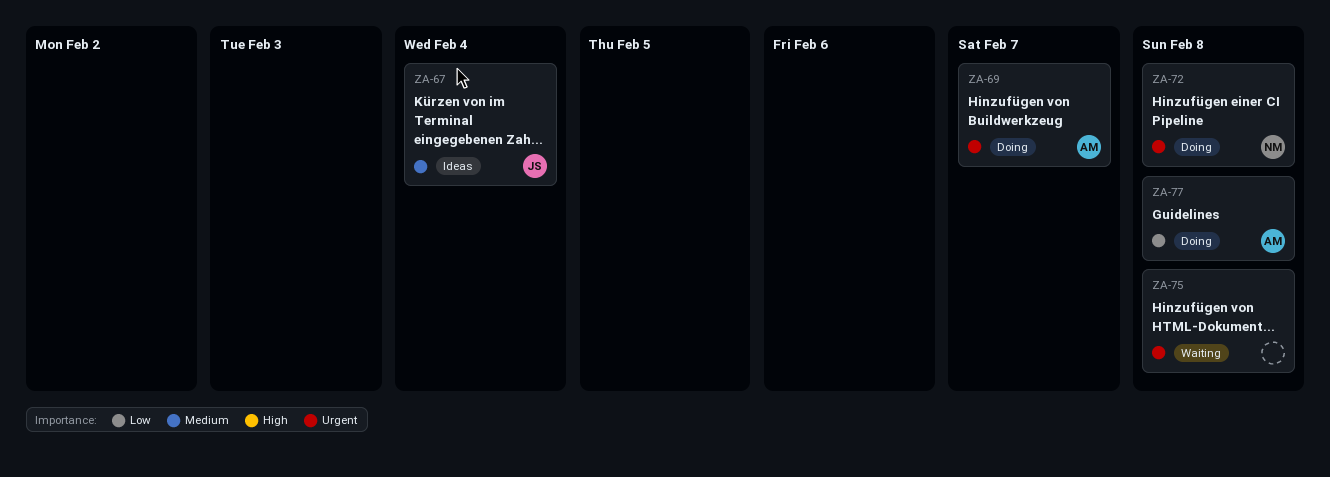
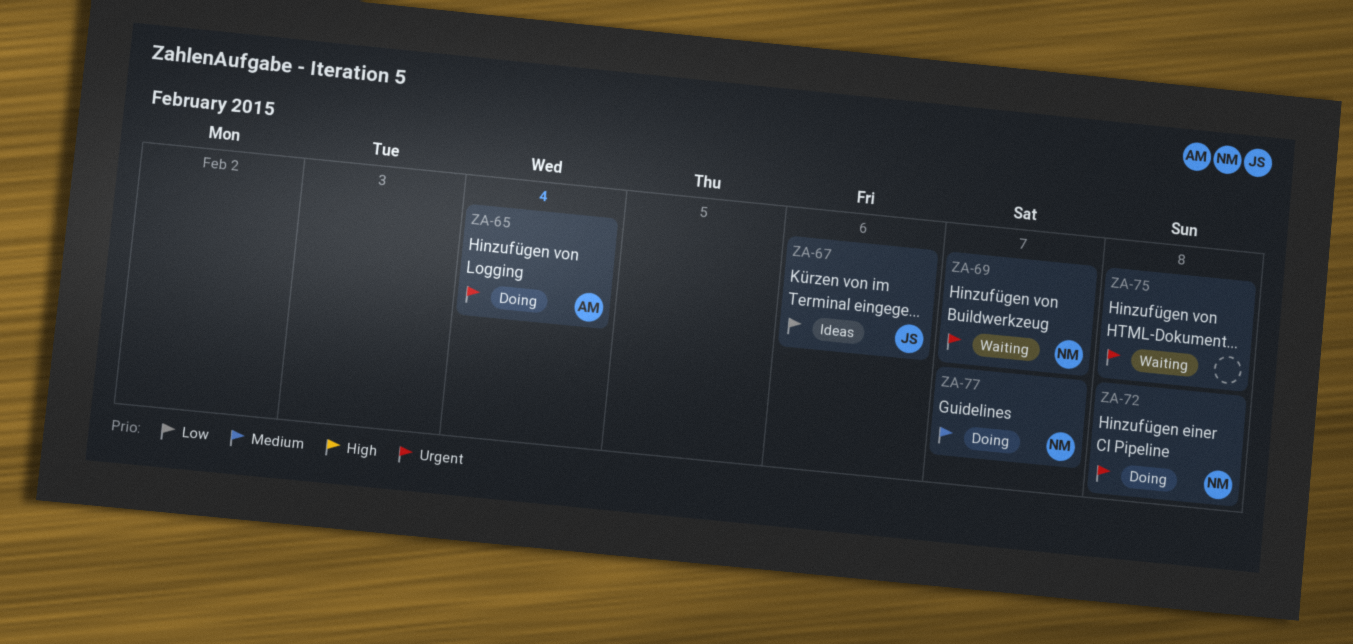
ZA-65: none -> present
ZA-67, priority: Medium -> Low
ZA-67, due: Feb 4 -> Feb 6
ZA-69, status: Doing -> Waiting
ZA-69, owner: AM -> NM
ZA-77, owner: AM -> NM
ZA-77, priority: Low -> Medium
ZA-77, due: Feb 8 -> Feb 7

